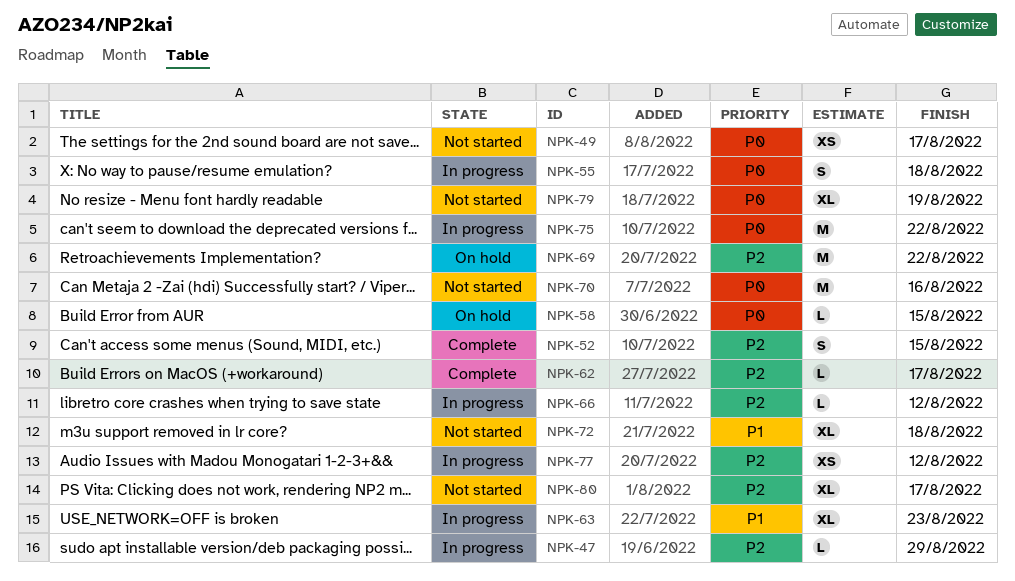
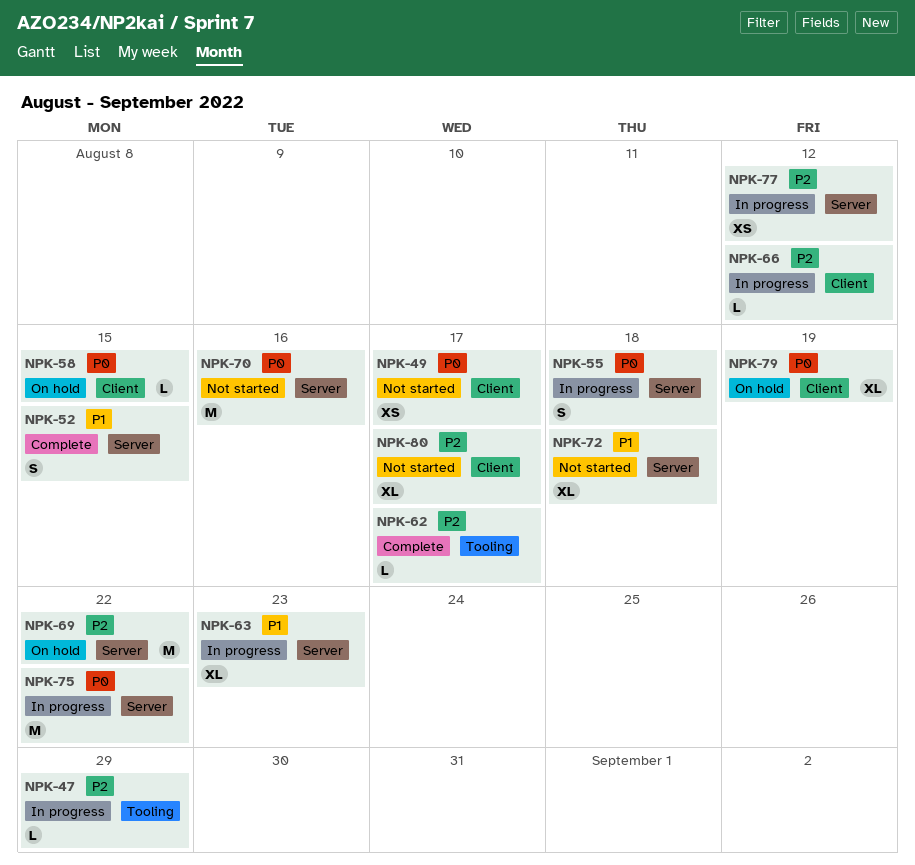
NPK-52, priority: P2 -> P1
NPK-79, status: Not started -> On hold

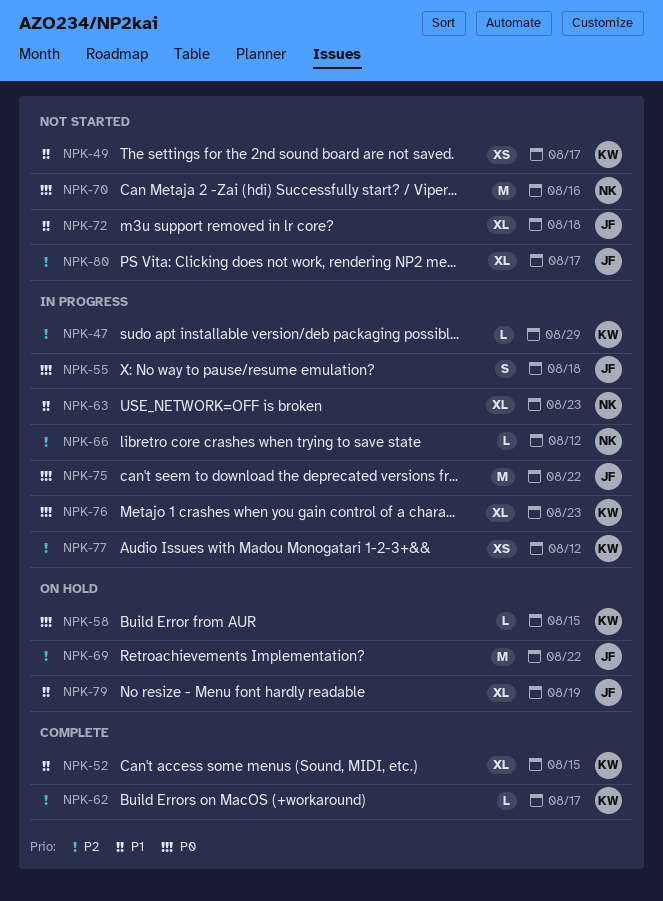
NPK-49, priority: P0 -> P1
NPK-52, estimate: S -> XL
NPK-76: none -> present
NPK-79, priority: P0 -> P1

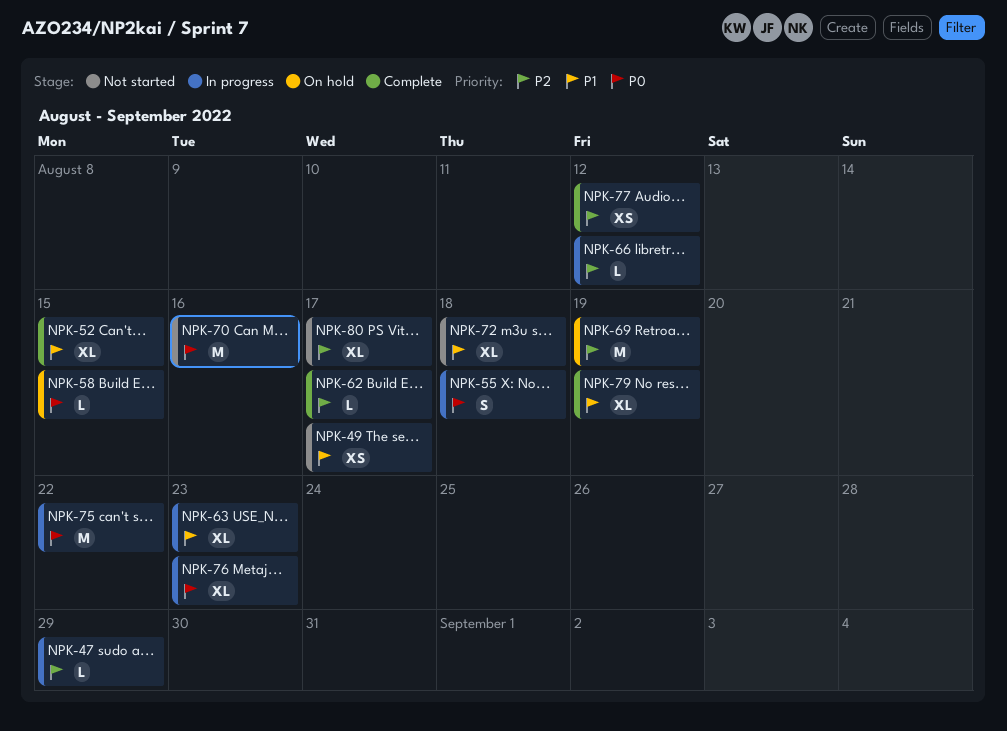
NPK-69, due: Aug 22 -> Aug 19
NPK-77, status: In progress -> Complete
NPK-79, status: On hold -> Complete

